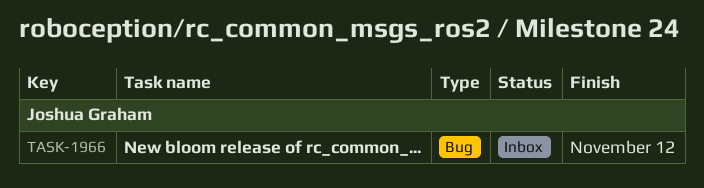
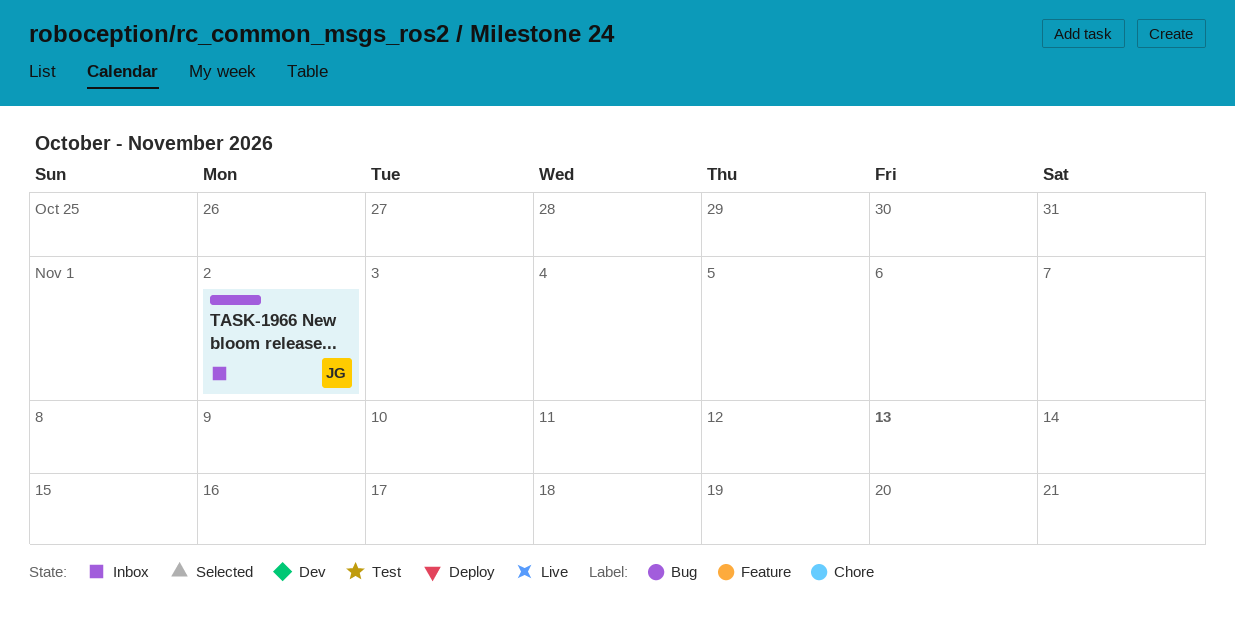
TASK-1966, due: Nov 12 -> Nov 2

